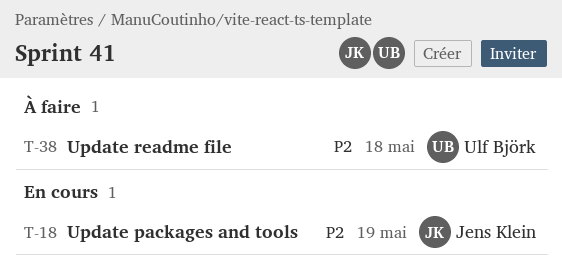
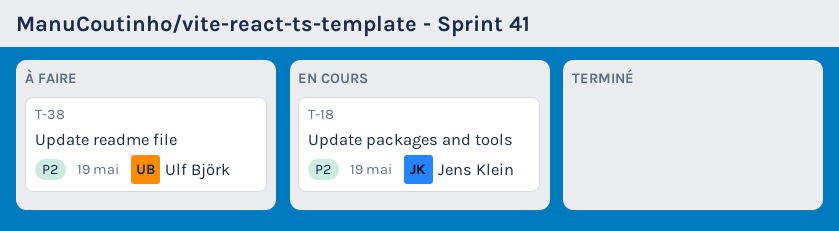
T-38, due: May 18 -> May 19

